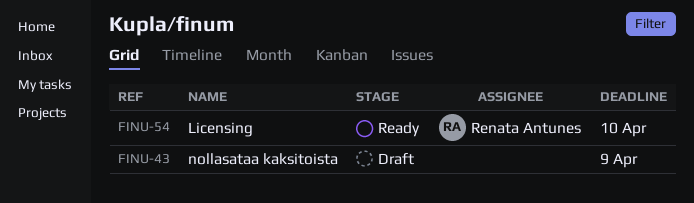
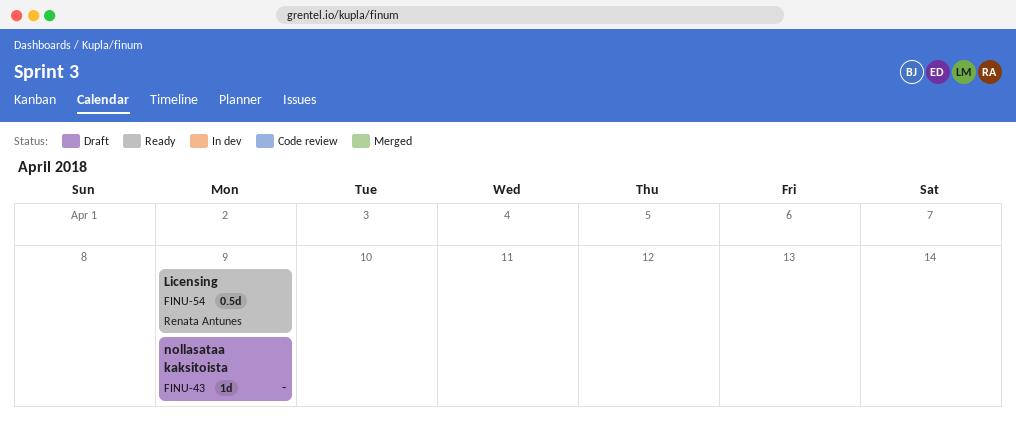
FINU-54, due: Apr 10 -> Apr 9

